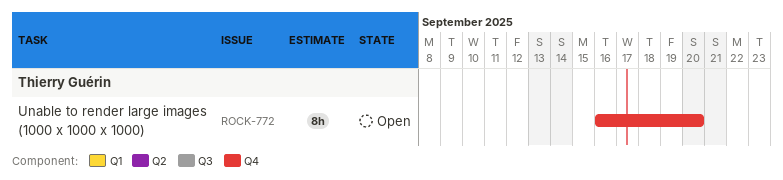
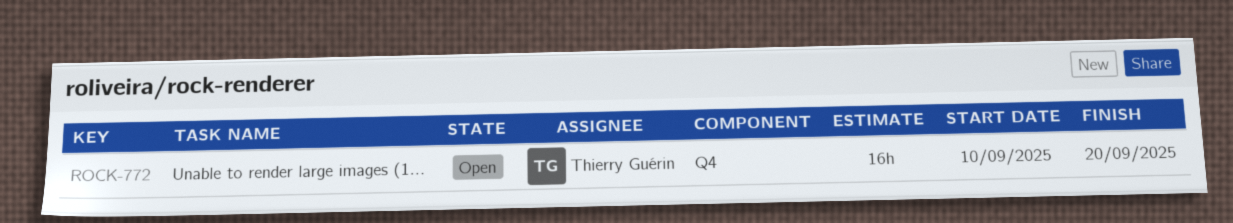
ROCK-772, estimate: 8h -> 16h
ROCK-772, start: Sep 16 -> Sep 10

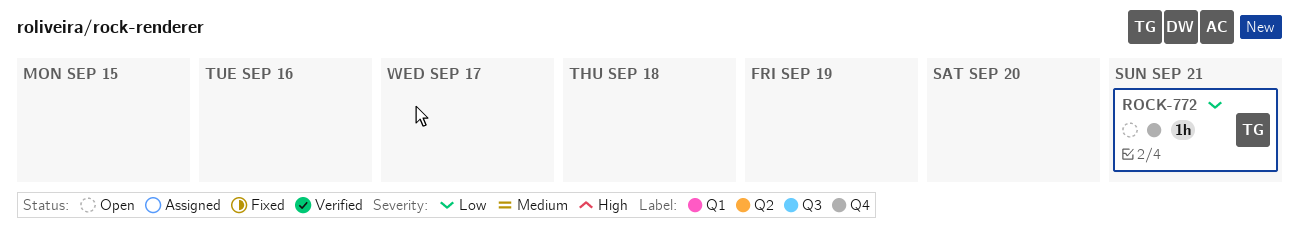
ROCK-772, estimate: 16h -> 1h
ROCK-772, due: Sep 20 -> Sep 21

